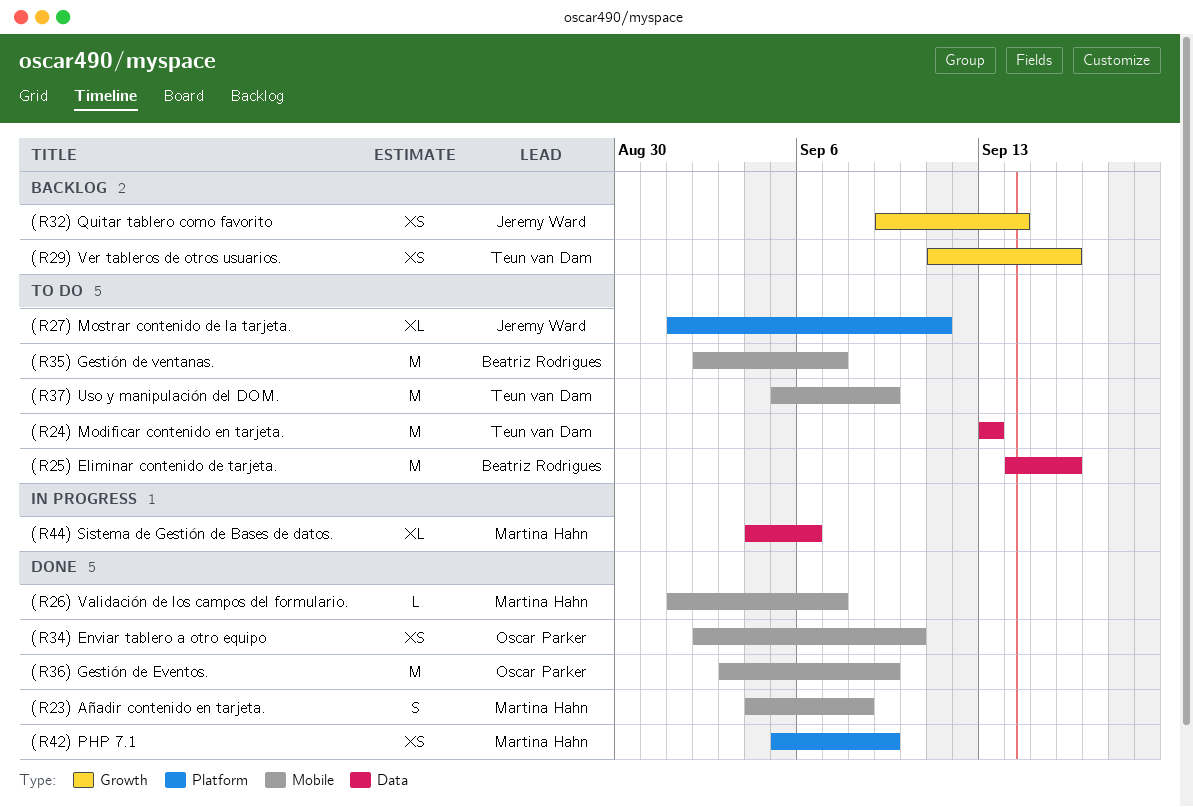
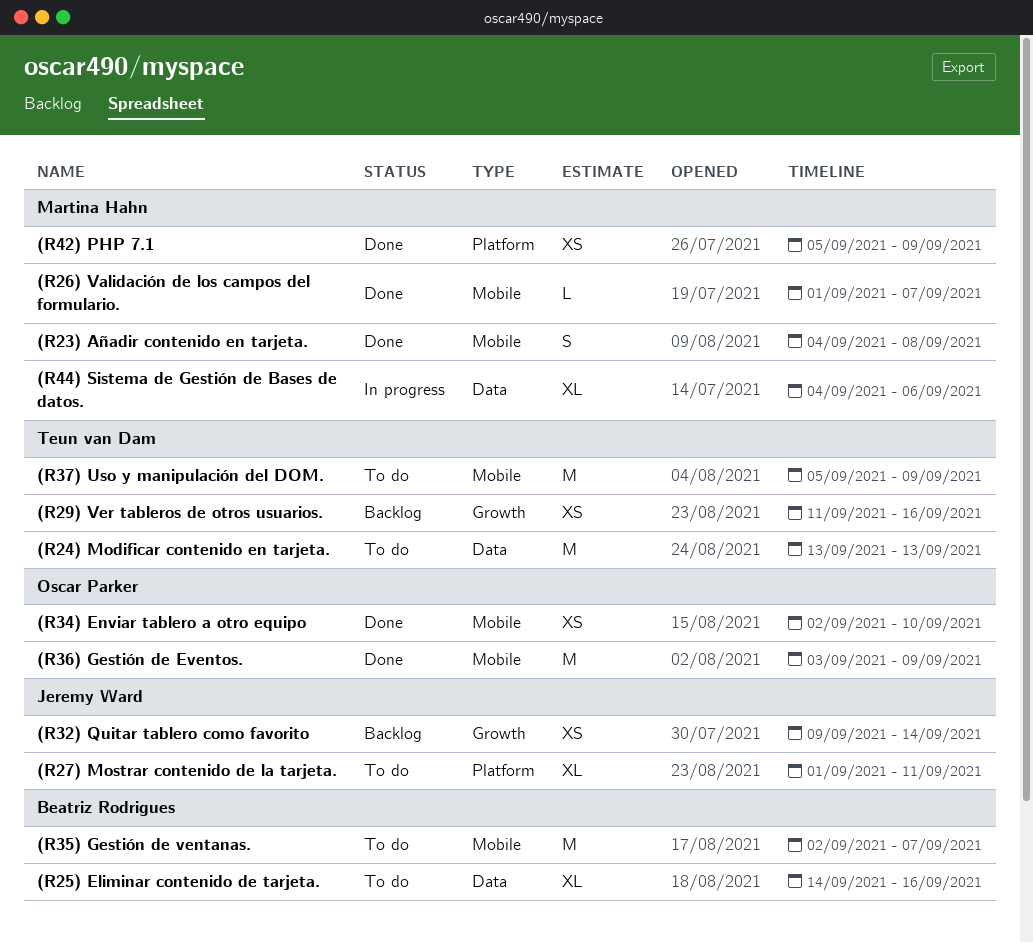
(R25) Eliminar contenido de tarjeta., estimate: M -> XL

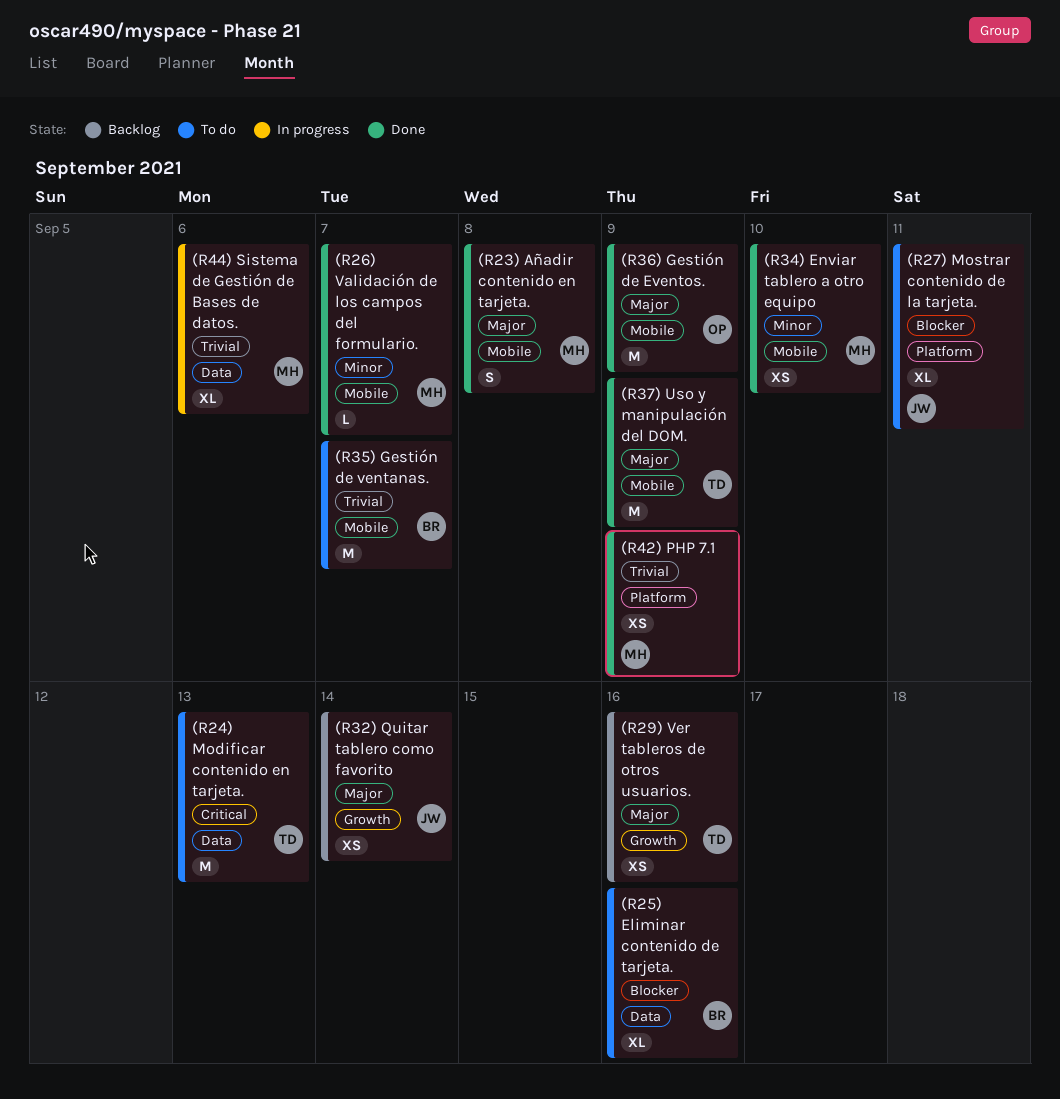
(R34) Enviar tablero a otro equipo, owner: Oscar Parker -> Martina Hahn
(R37) Uso y manipulación del DOM., status: To do -> Done

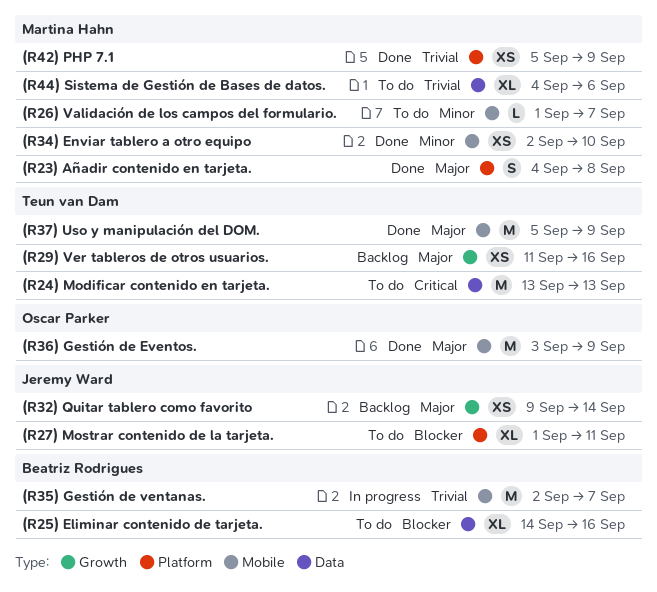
(R23) Añadir contenido en tarjeta., label: Mobile -> Platform
(R26) Validación de los campos del formulario., status: Done -> To do
(R35) Gestión de ventanas., status: To do -> In progress
(R44) Sistema de Gestión de Bases de datos., status: In progress -> To do

